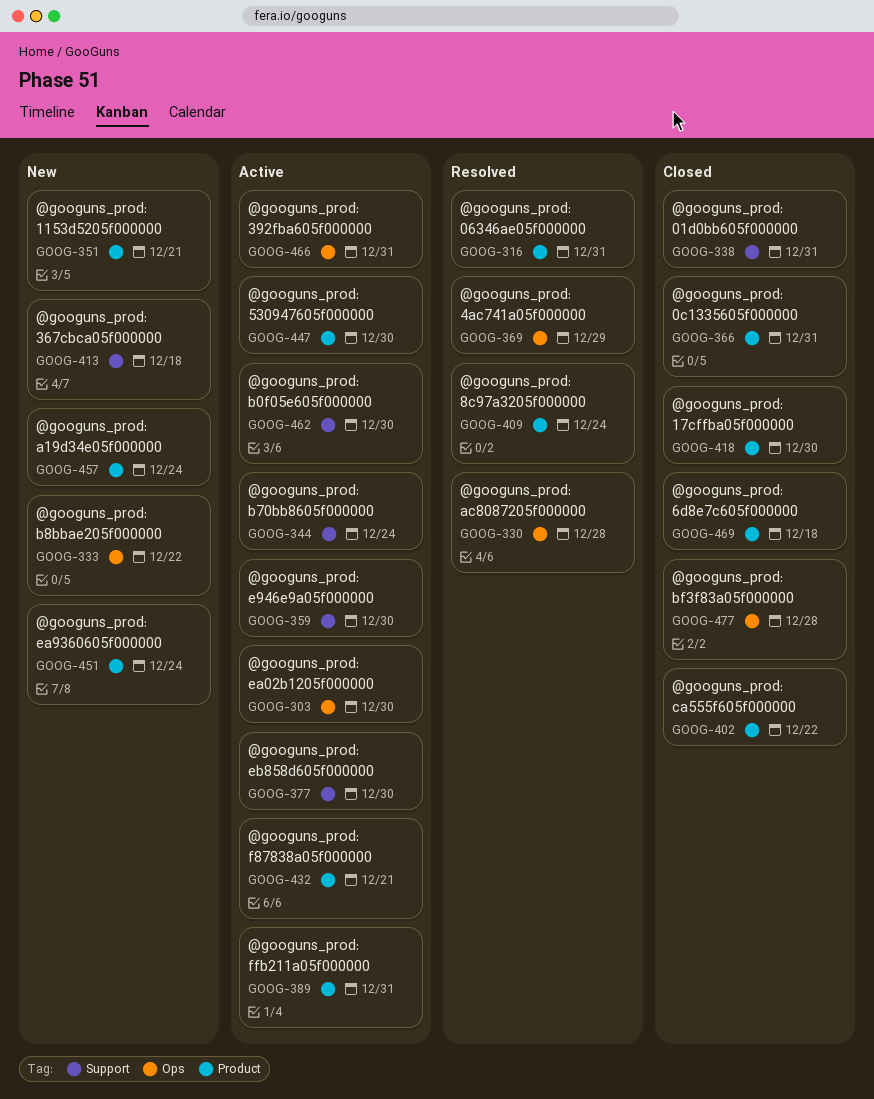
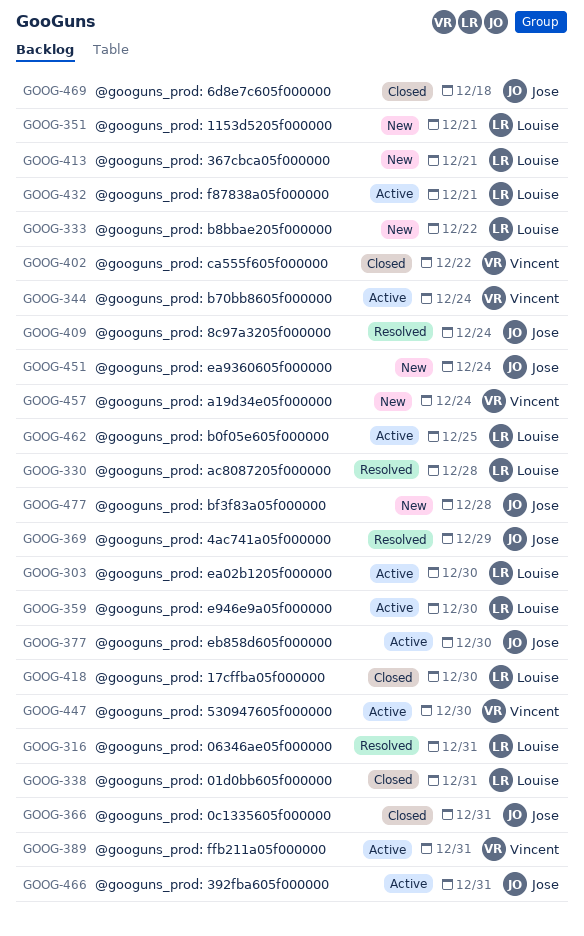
GOOG-413, due: Dec 18 -> Dec 21
GOOG-462, due: Dec 30 -> Dec 25
GOOG-477, status: Closed -> New

